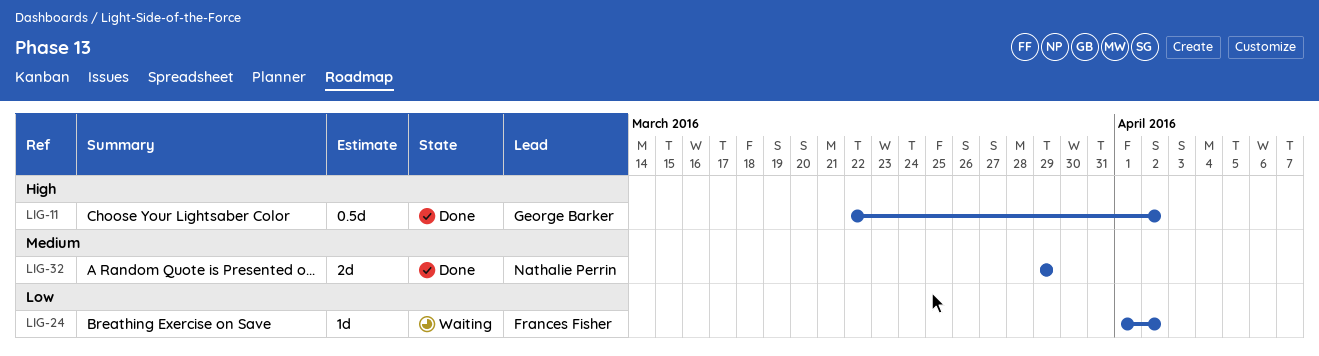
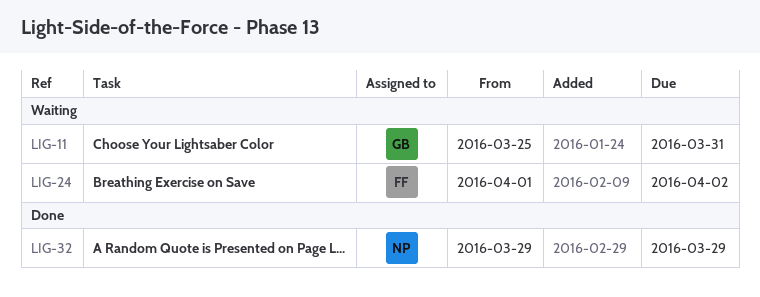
LIG-11, status: Done -> Waiting
LIG-11, start: Mar 22 -> Mar 25
LIG-11, due: Apr 2 -> Mar 31

